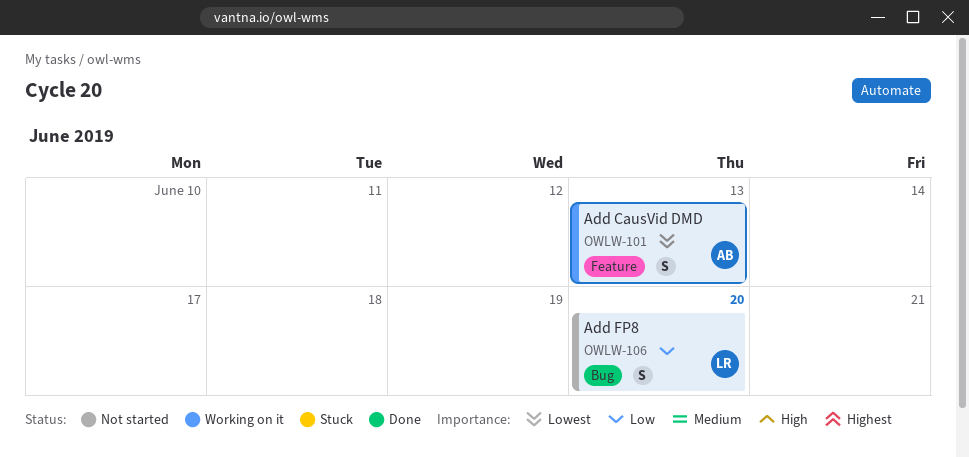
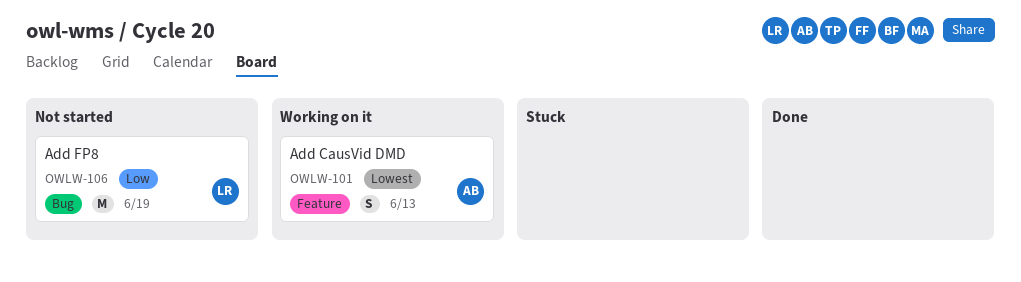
OWLW-106, estimate: S -> M
OWLW-106, due: Jun 20 -> Jun 19

